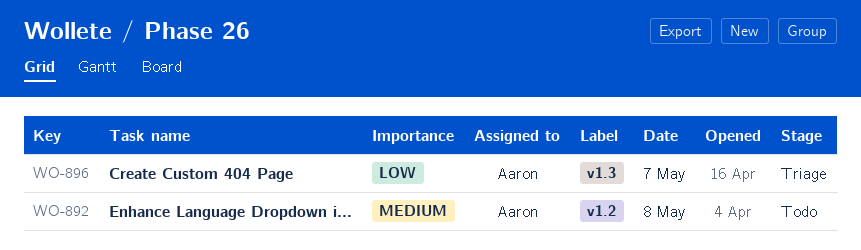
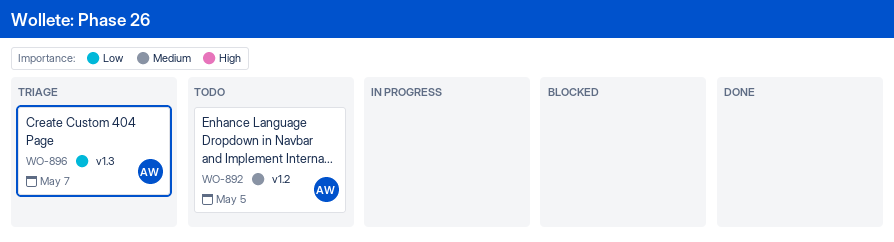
WO-892, day: May 8 -> May 5

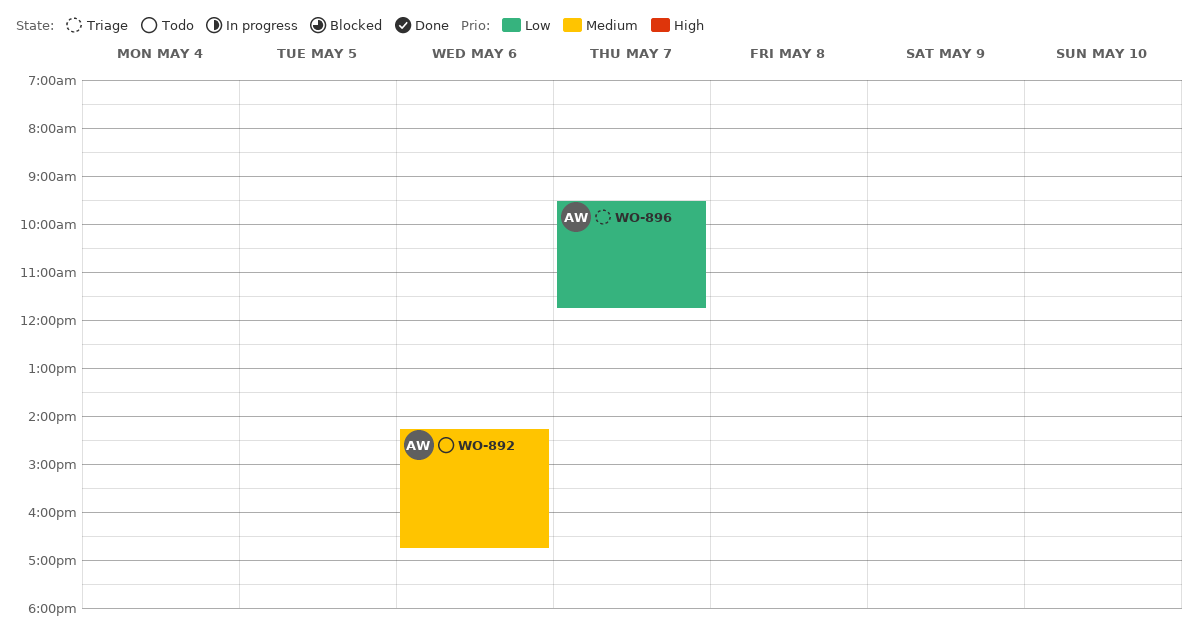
WO-892, day: May 5 -> May 6

